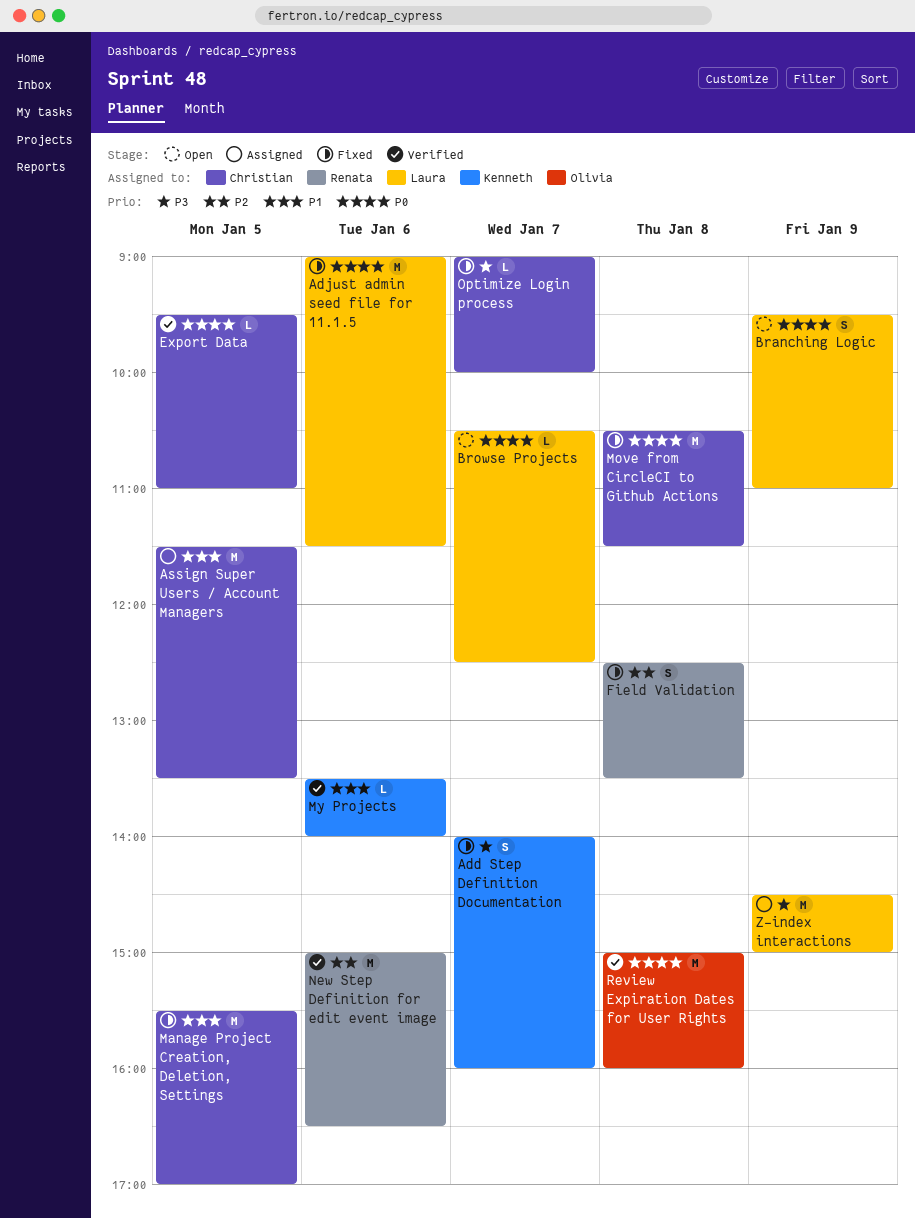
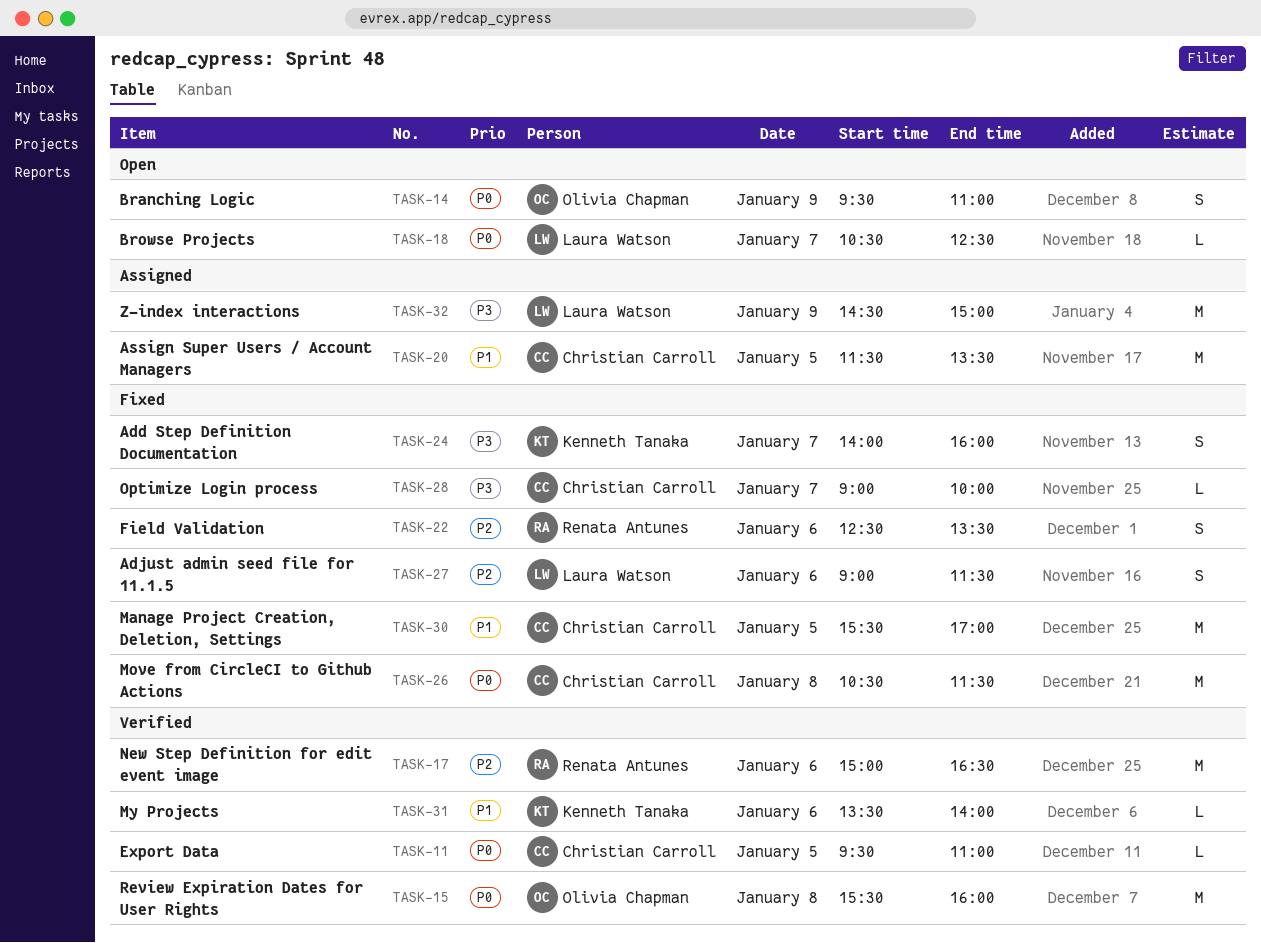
Adjust admin seed file for 11.1.5, priority: P0 -> P2
Adjust admin seed file for 11.1.5, estimate: M -> S
Branching Logic, owner: Laura Watson -> Olivia Chapman
Field Validation, day: Jan 8 -> Jan 6
Review Expiration Dates for User Rights, begins: 15:00 -> 15:30

